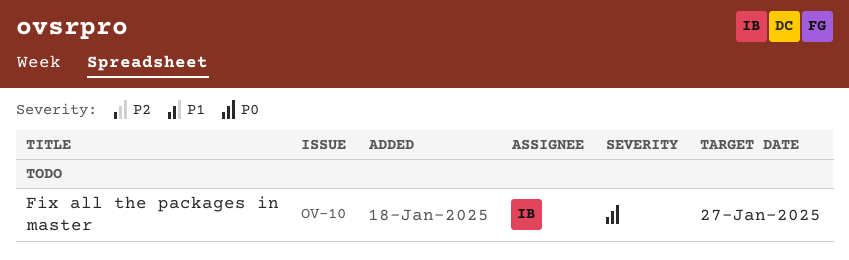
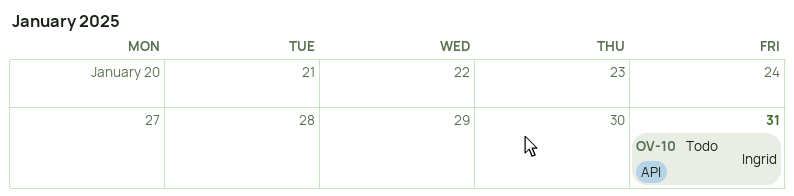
OV-10, due: Jan 27 -> Jan 31

